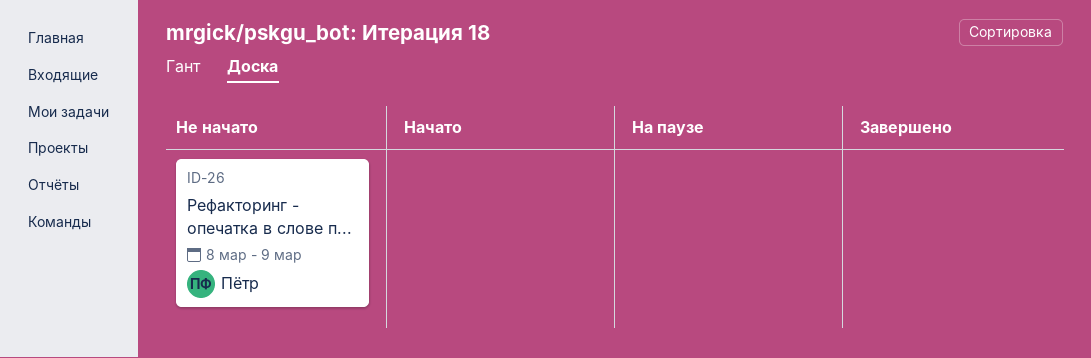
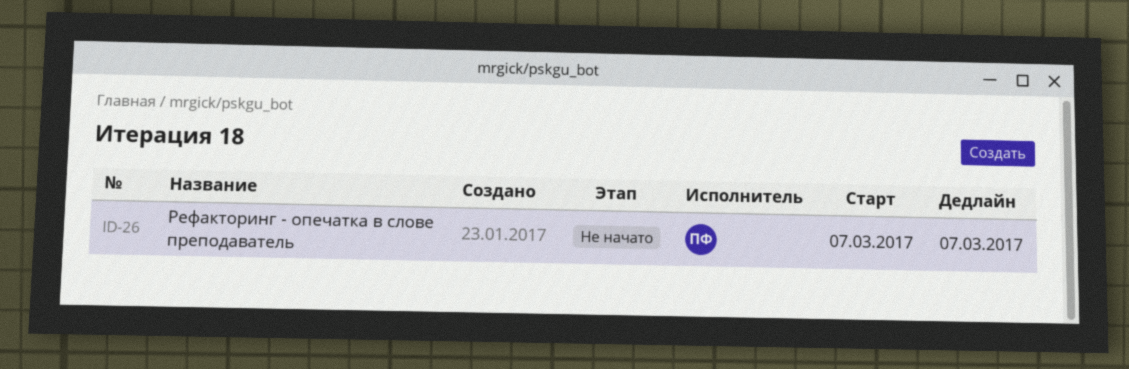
ID-26, start: Mar 8 -> Mar 7
ID-26, due: Mar 9 -> Mar 7

